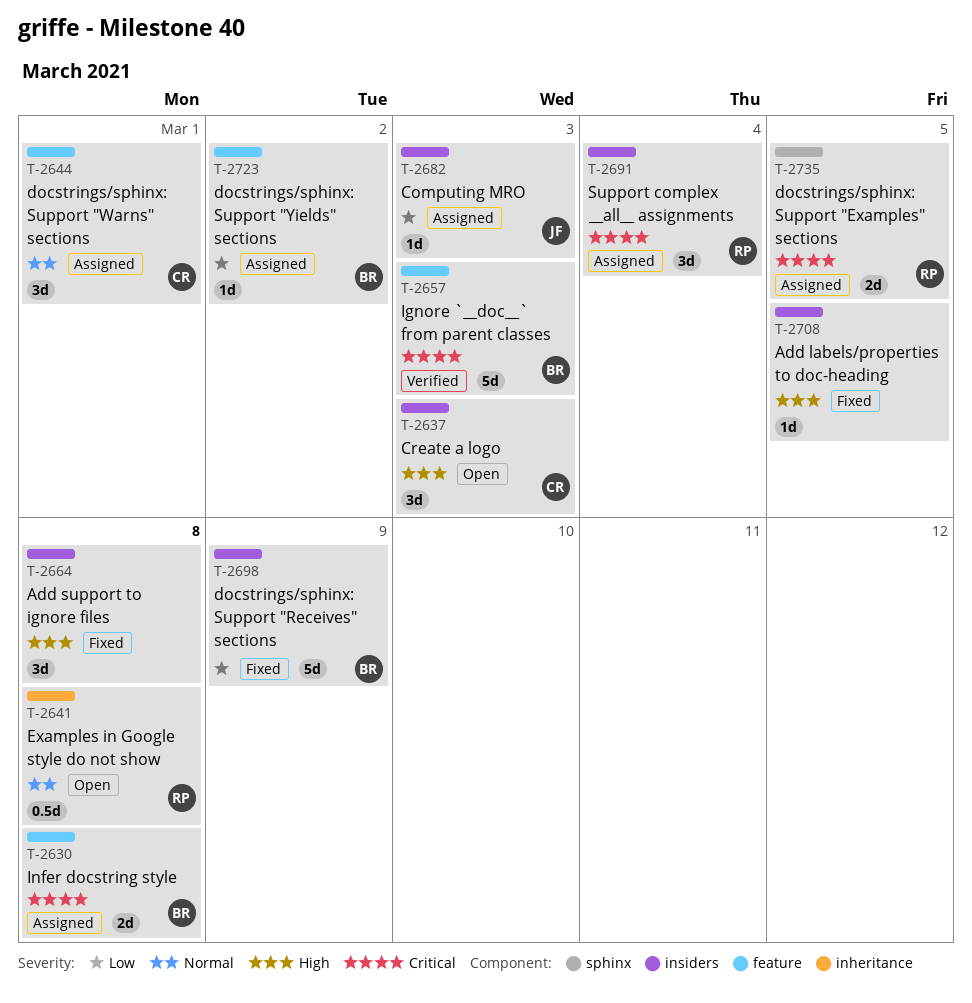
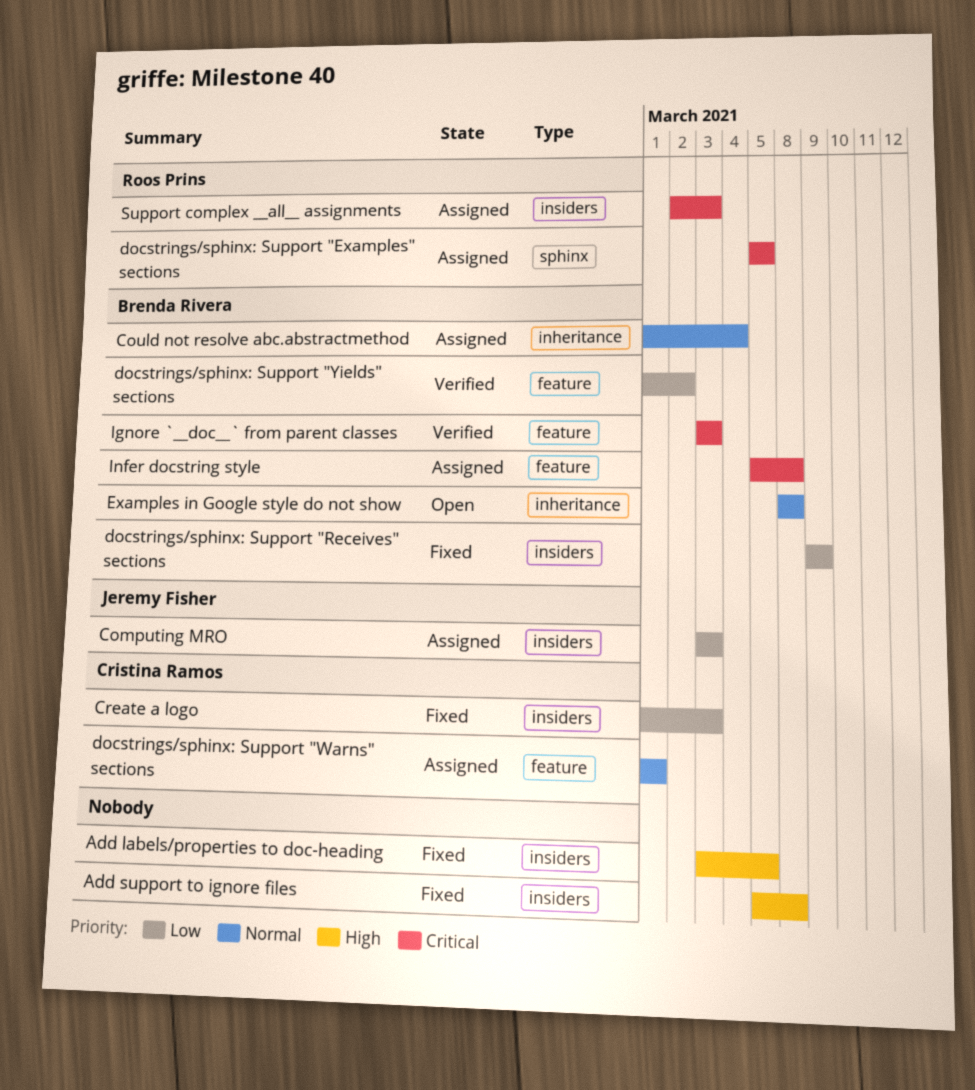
Could not resolve abc.abstractmethod: none -> present
Create a logo, status: Open -> Fixed
Create a logo, priority: High -> Low
docstrings/sphinx: Support "Yields" sections, status: Assigned -> Verified
Examples in Google style do not show, owner: Roos Prins -> Brenda Rivera
Support complex __all__ assignments, due: Mar 4 -> Mar 3

